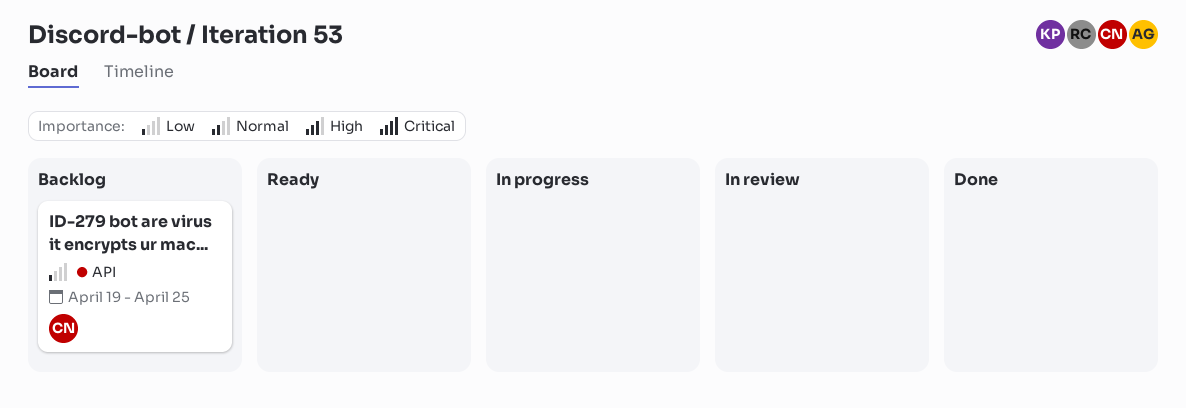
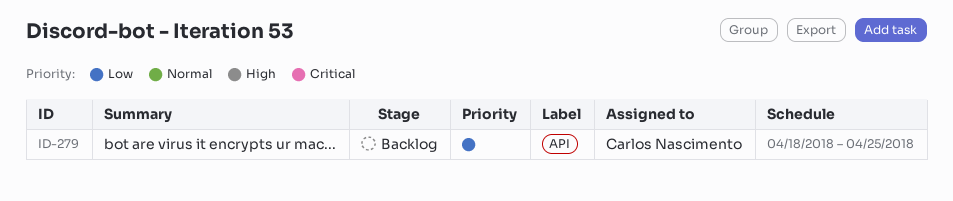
ID-279, start: Apr 19 -> Apr 18

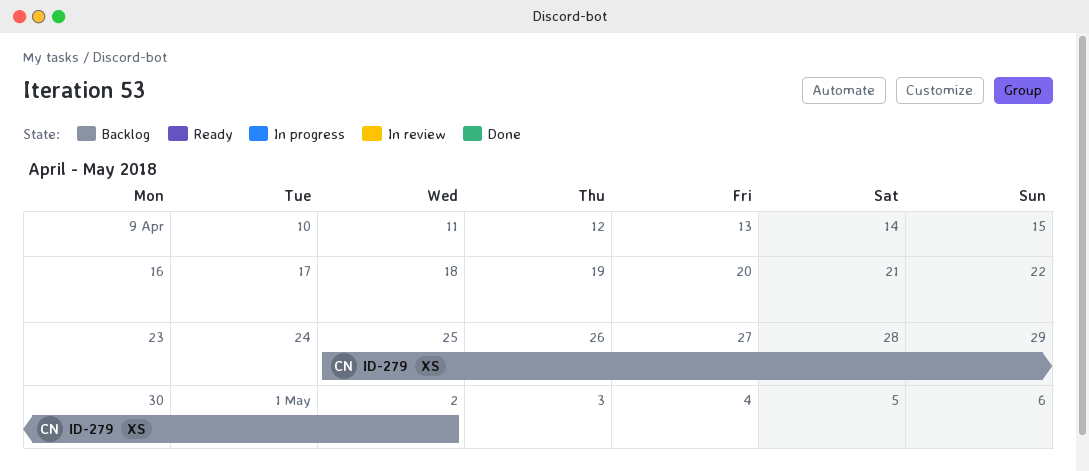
ID-279, start: Apr 18 -> Apr 25
ID-279, due: Apr 25 -> May 2

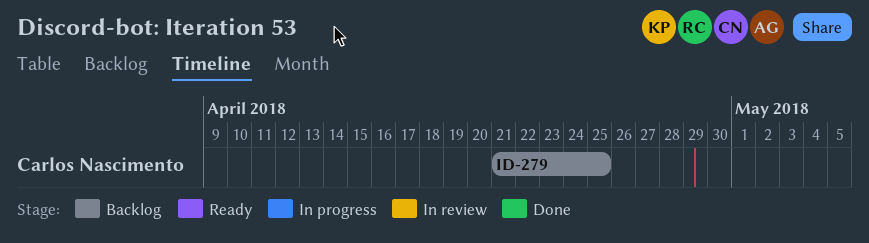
ID-279, start: Apr 25 -> Apr 21
ID-279, due: May 2 -> Apr 25

